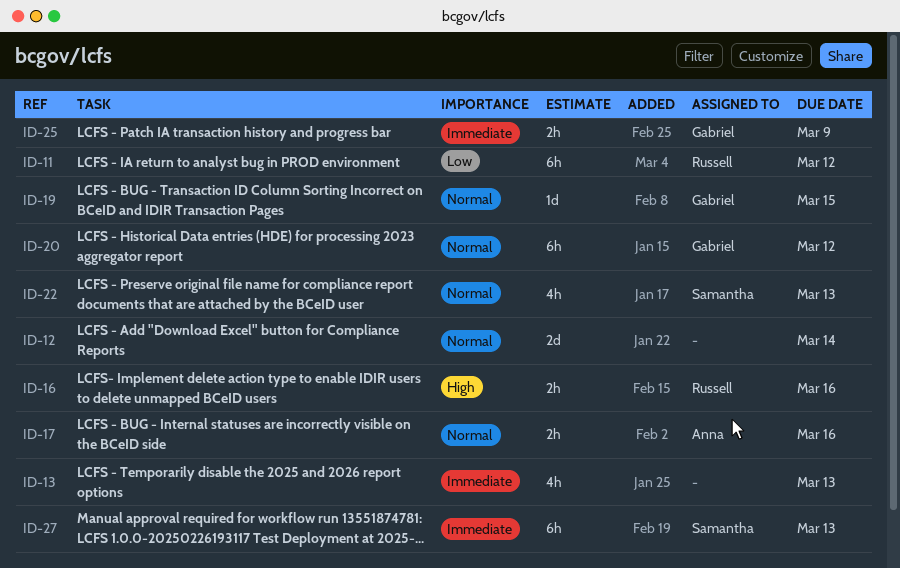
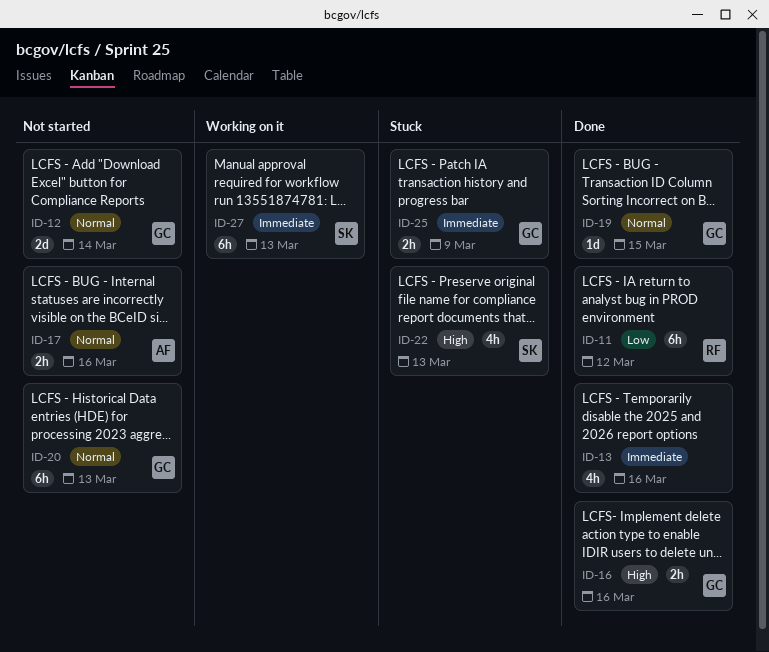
ID-12, owner: none -> Gabriel
ID-13, due: Mar 13 -> Mar 16
ID-16, owner: Russell -> Gabriel
ID-20, due: Mar 12 -> Mar 13
ID-22, priority: Normal -> High

